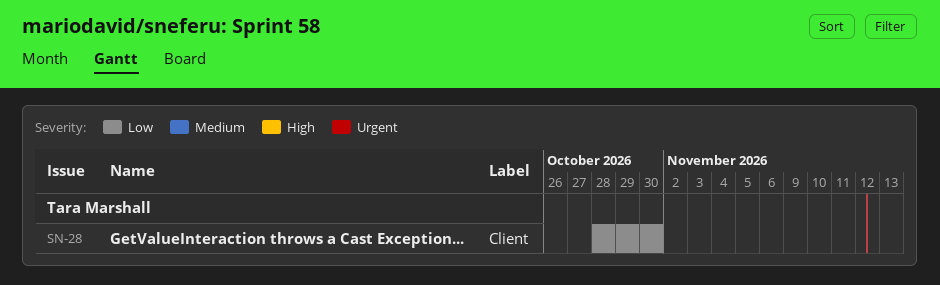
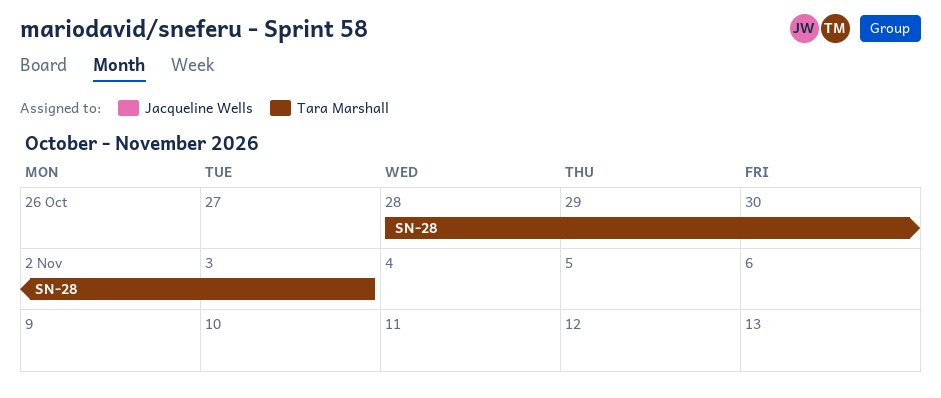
SN-28, due: Oct 30 -> Nov 3

